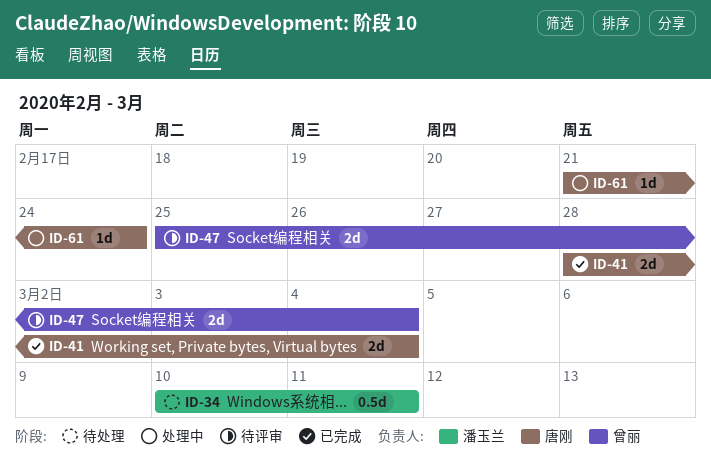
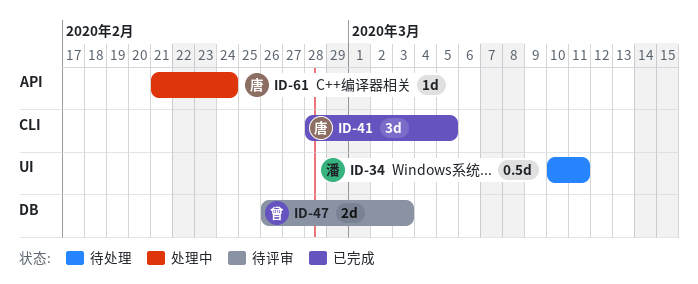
ID-41, estimate: 2d -> 3d
ID-41, due: Mar 4 -> Mar 5
ID-47, start: Feb 25 -> Feb 26
ID-47, due: Mar 4 -> Mar 3

